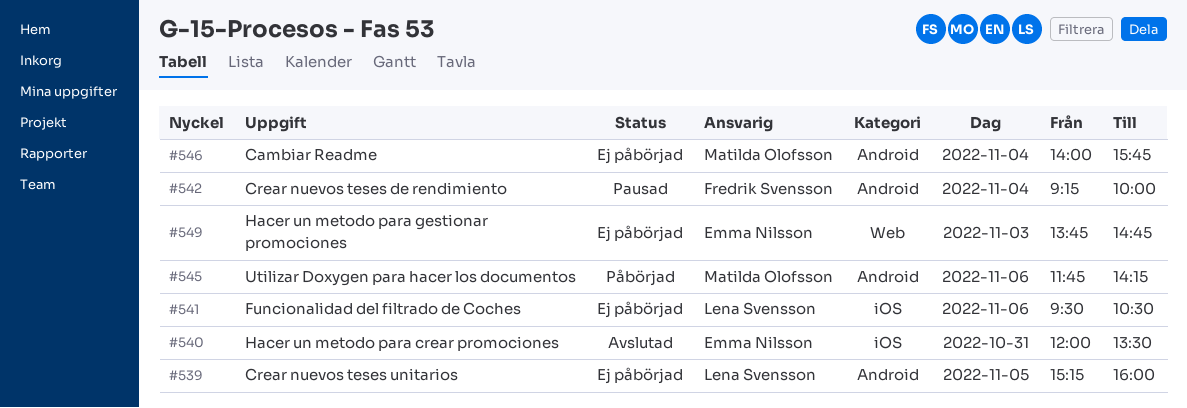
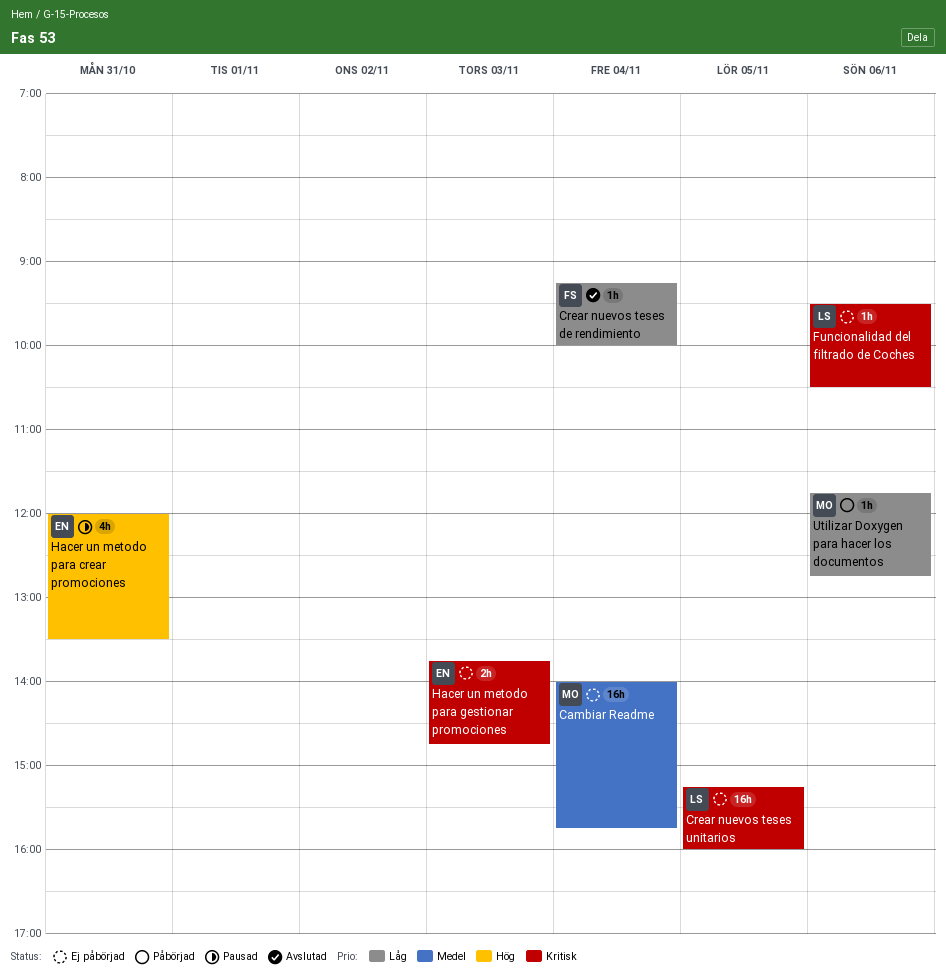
Crear nuevos teses de rendimiento, status: Pausad -> Avslutad
Hacer un metodo para crear promociones, status: Avslutad -> Pausad
Utilizar Doxygen para hacer los documentos, ends: 14:15 -> 12:45

